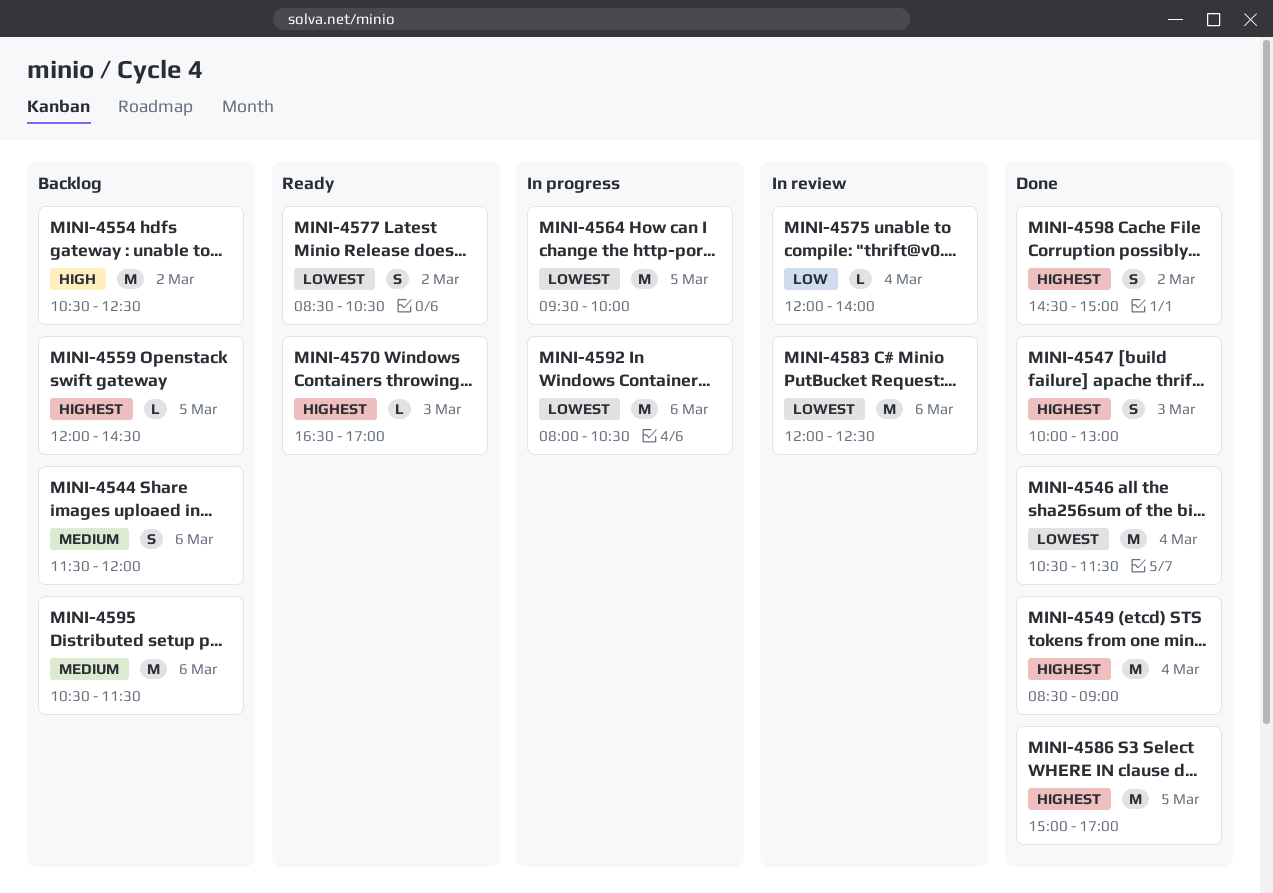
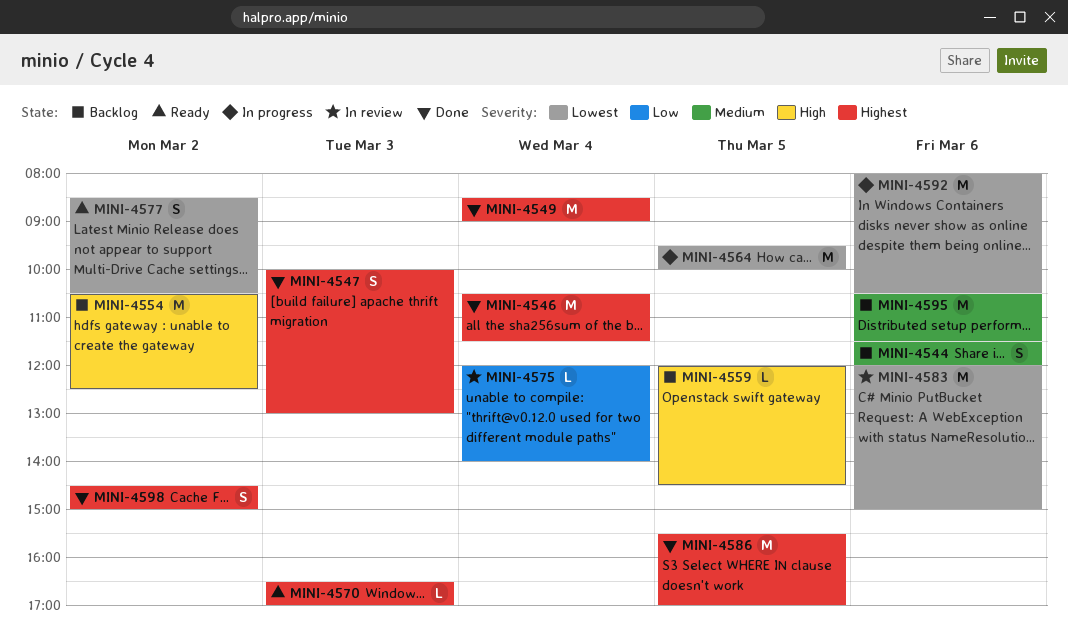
MINI-4546, priority: Lowest -> Highest
MINI-4559, priority: Highest -> High
MINI-4583, ends: 12:30 -> 15:00
MINI-4586, begins: 15:00 -> 15:30

